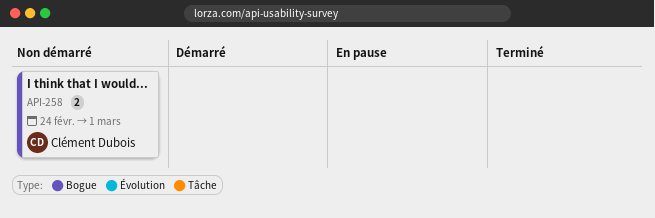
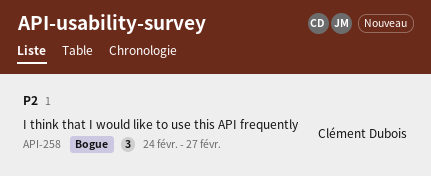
API-258, estimate: 2 -> 3
API-258, due: Mar 1 -> Feb 27

